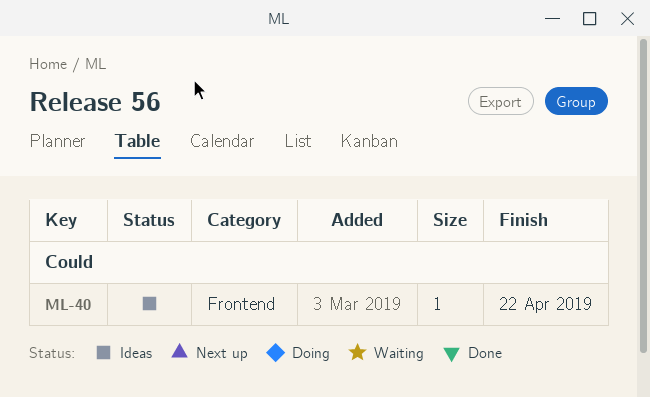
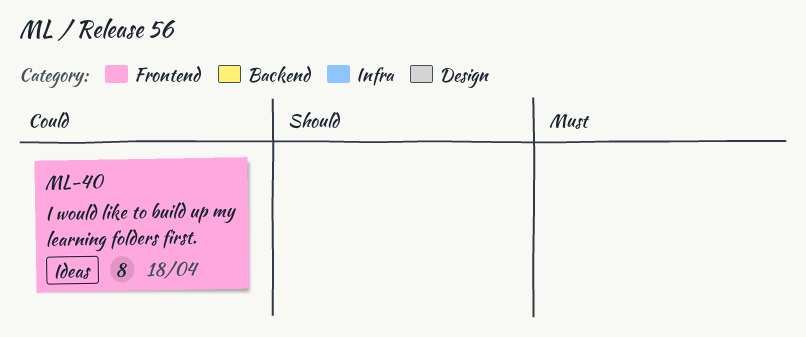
ML-40, estimate: 1 -> 8
ML-40, due: Apr 22 -> Apr 18

